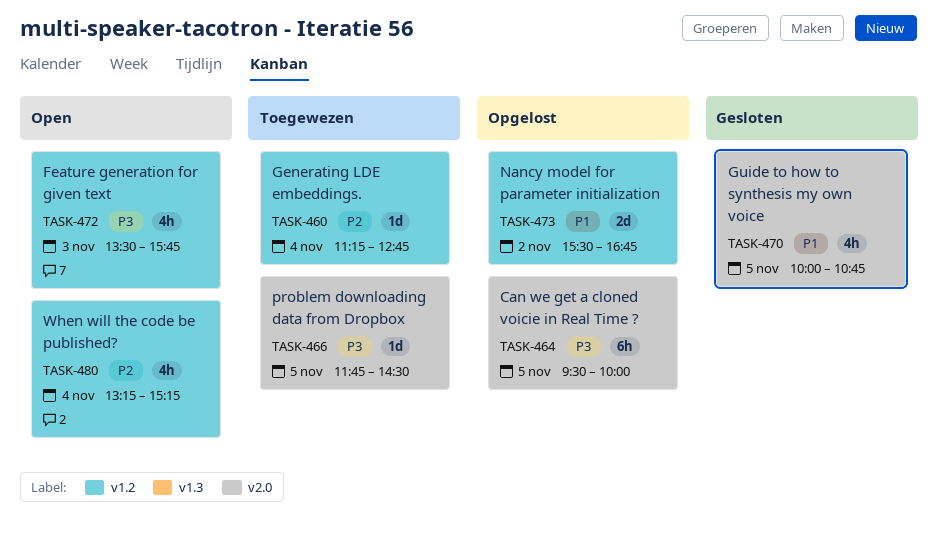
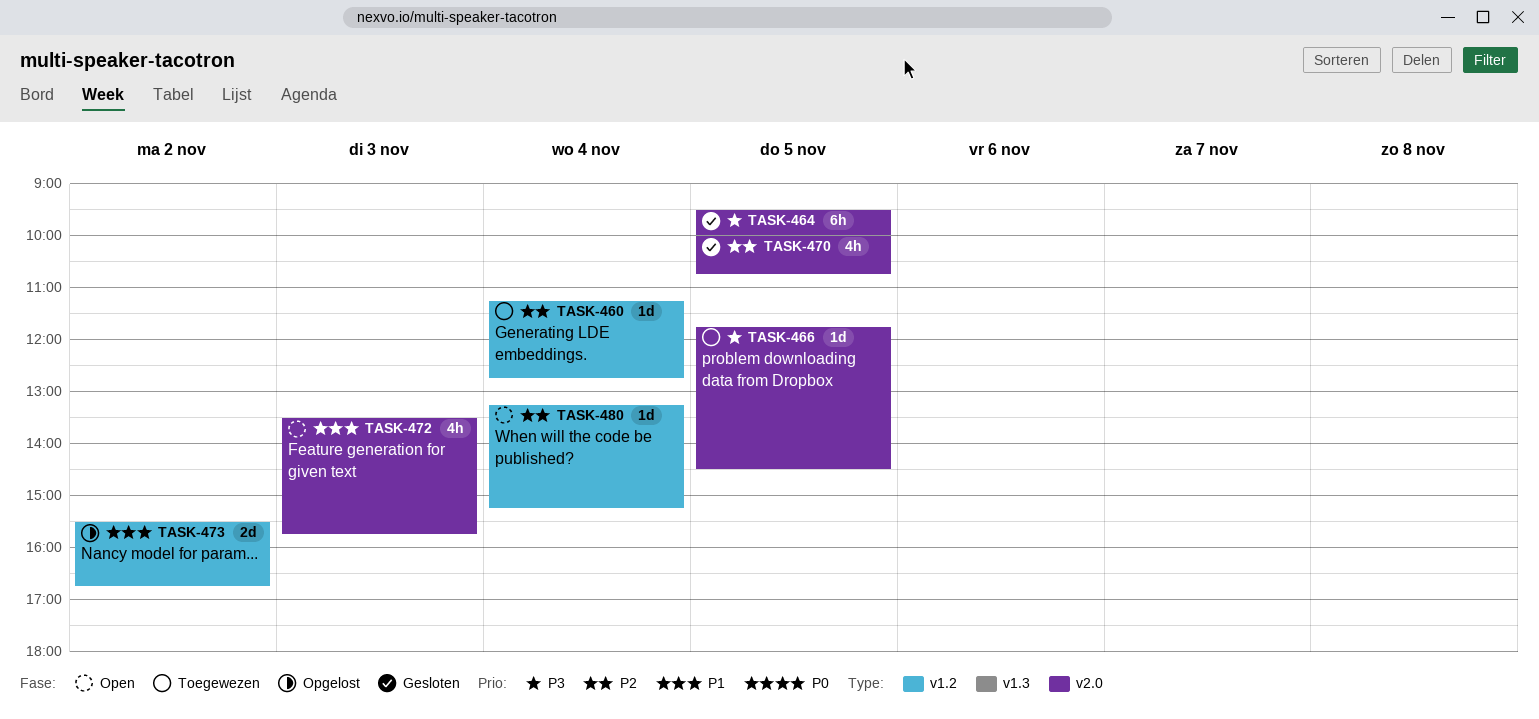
TASK-464, status: Opgelost -> Gesloten
TASK-470, priority: P1 -> P2
TASK-472, priority: P3 -> P1
TASK-472, label: v1.2 -> v2.0
TASK-480, estimate: 4h -> 1d

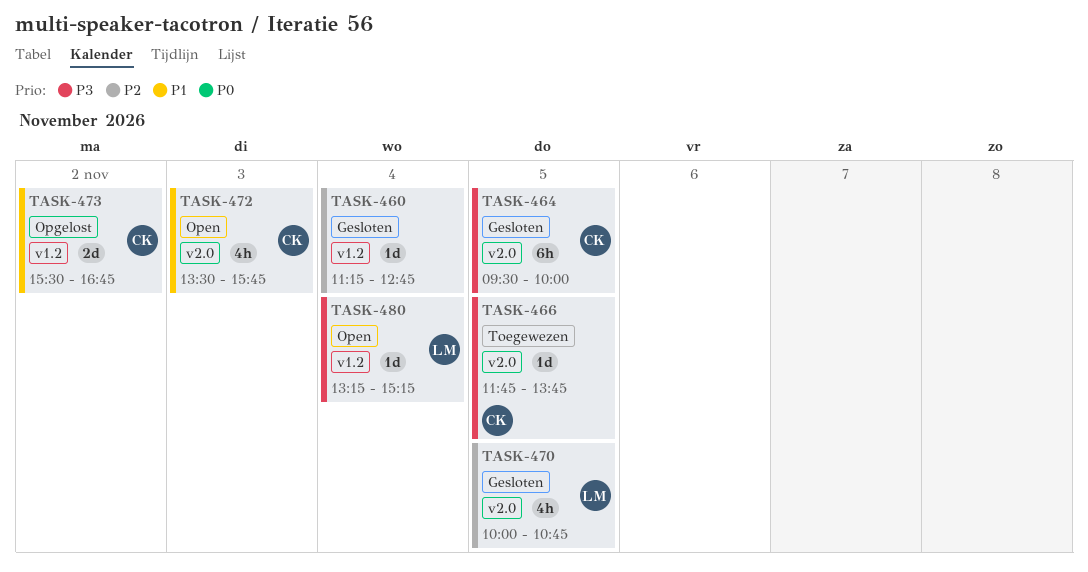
TASK-460, status: Toegewezen -> Gesloten
TASK-466, ends: 14:30 -> 13:45
TASK-480, priority: P2 -> P3

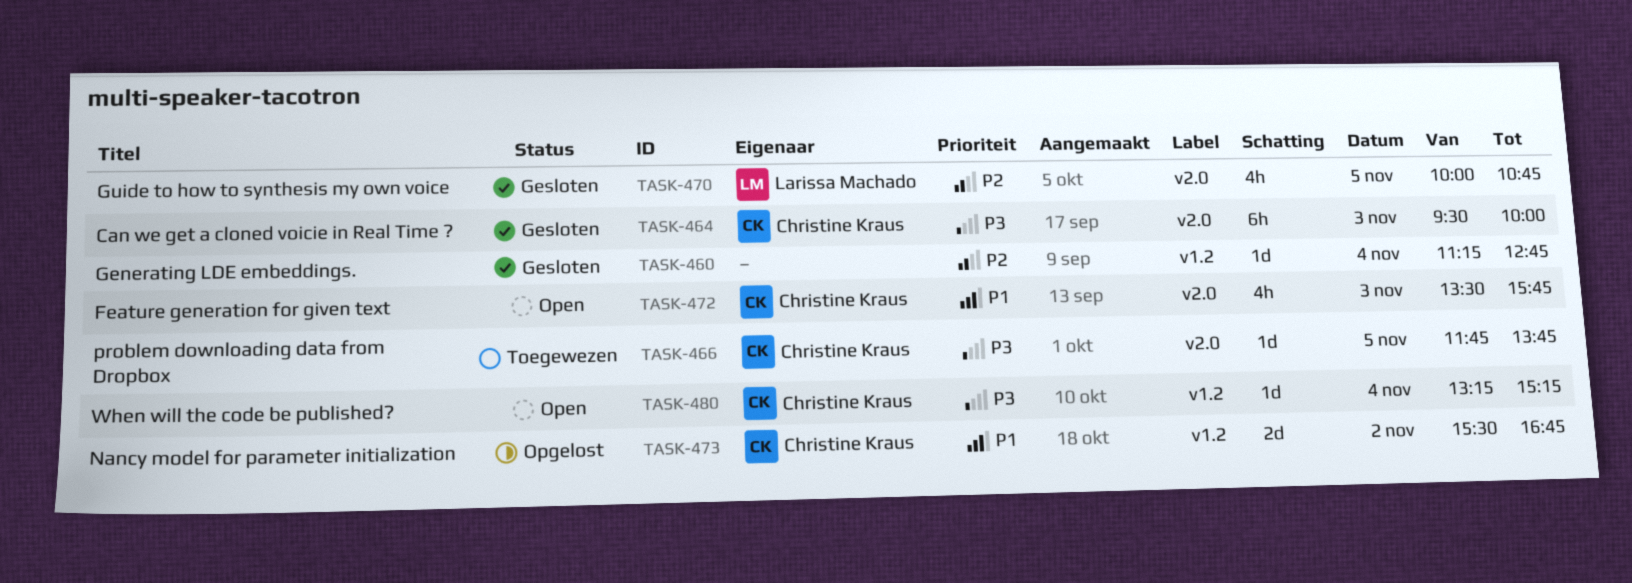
TASK-464, day: Nov 5 -> Nov 3
TASK-480, owner: Larissa Machado -> Christine Kraus

